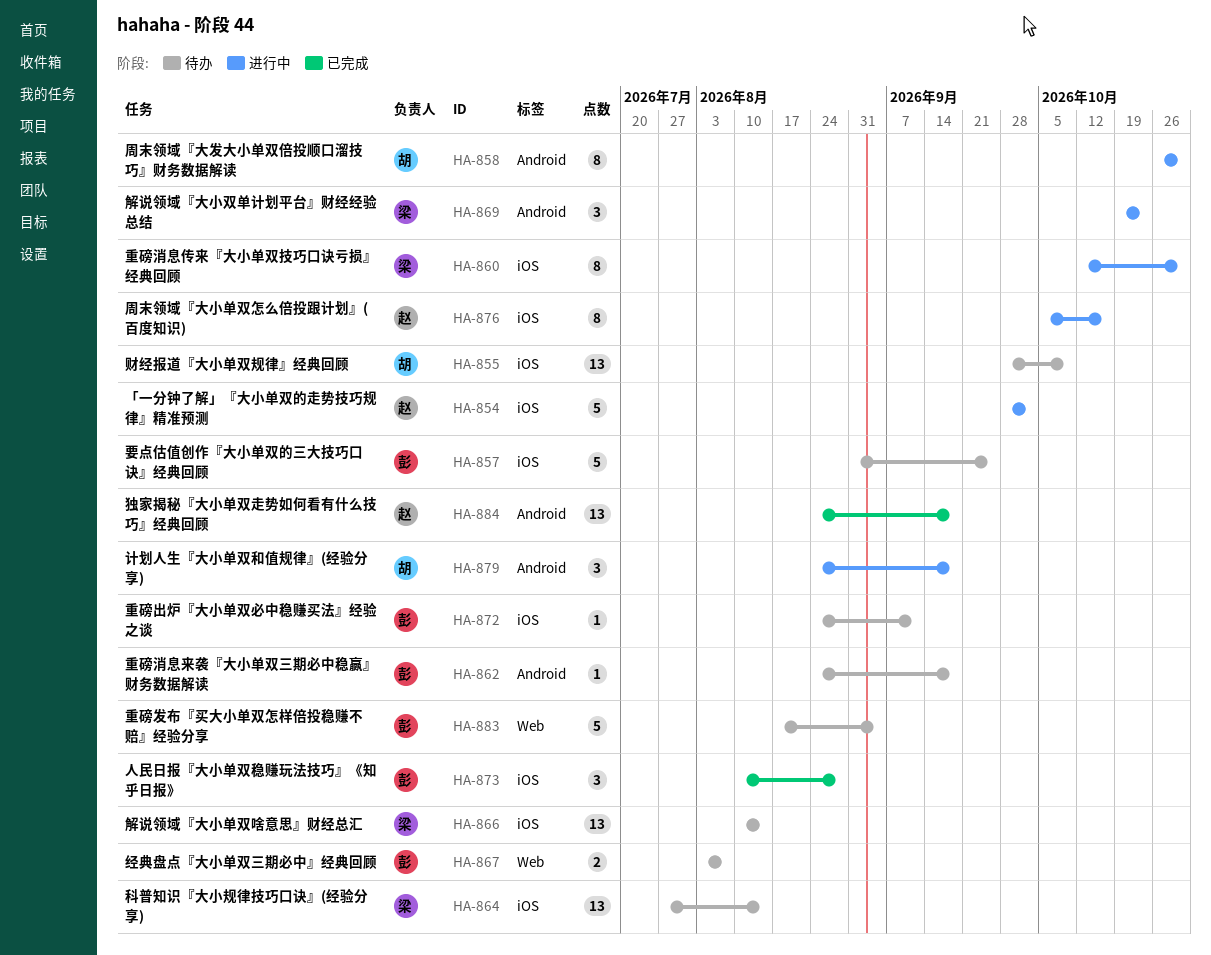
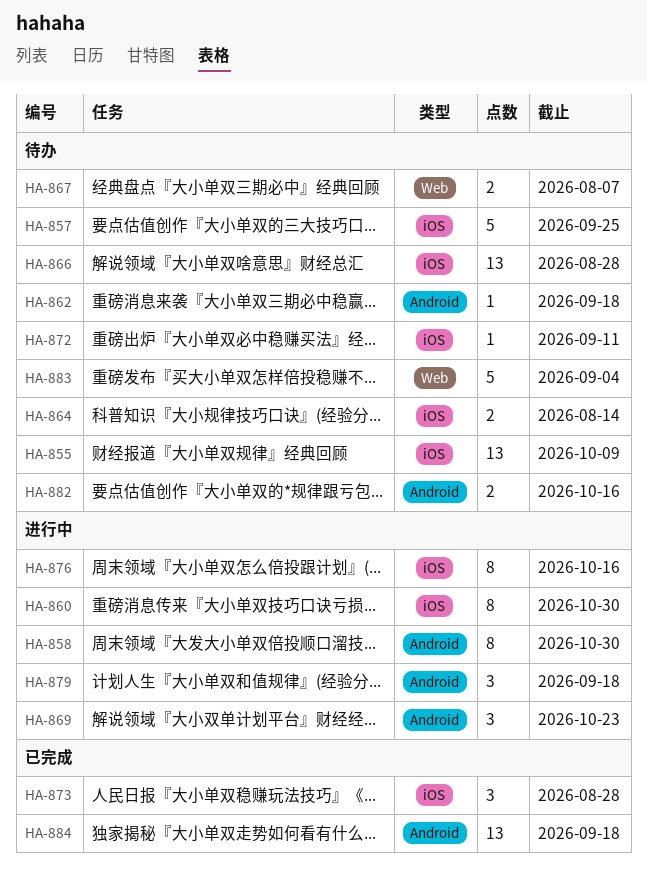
HA-854: present -> none
HA-864, estimate: 13 -> 2
HA-866, due: Aug 14 -> Aug 28
HA-882: none -> present

